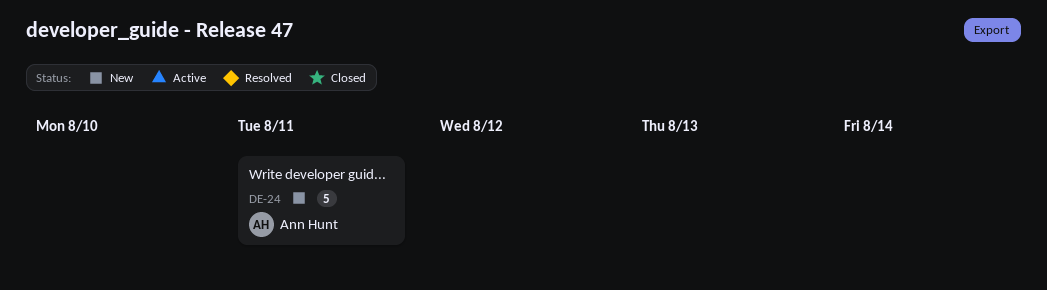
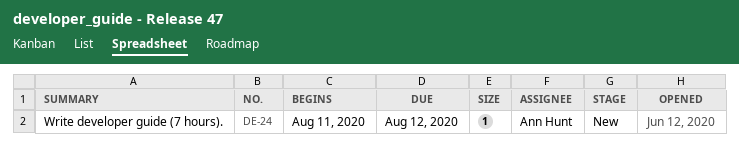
DE-24, estimate: 5 -> 1
DE-24, due: Aug 11 -> Aug 12

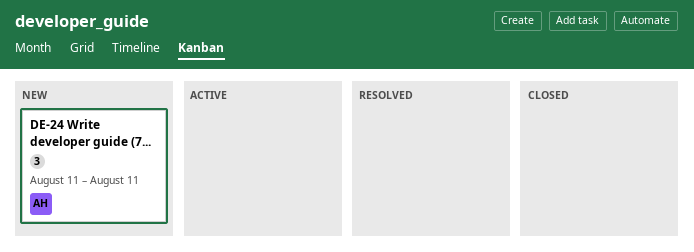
DE-24, estimate: 1 -> 3
DE-24, due: Aug 12 -> Aug 11

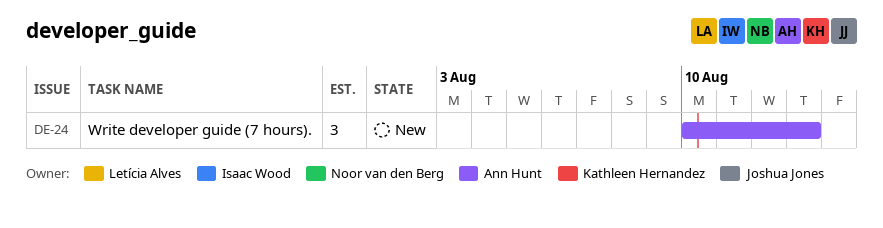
DE-24, start: Aug 11 -> Aug 10
DE-24, due: Aug 11 -> Aug 13

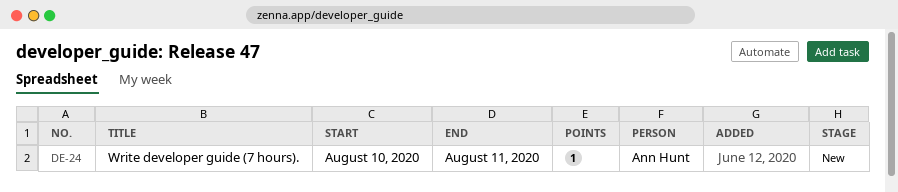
DE-24, estimate: 3 -> 1
DE-24, due: Aug 13 -> Aug 11

